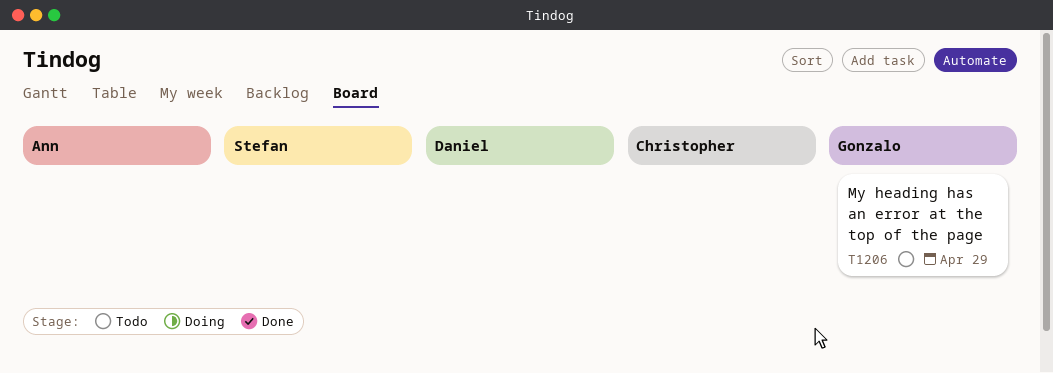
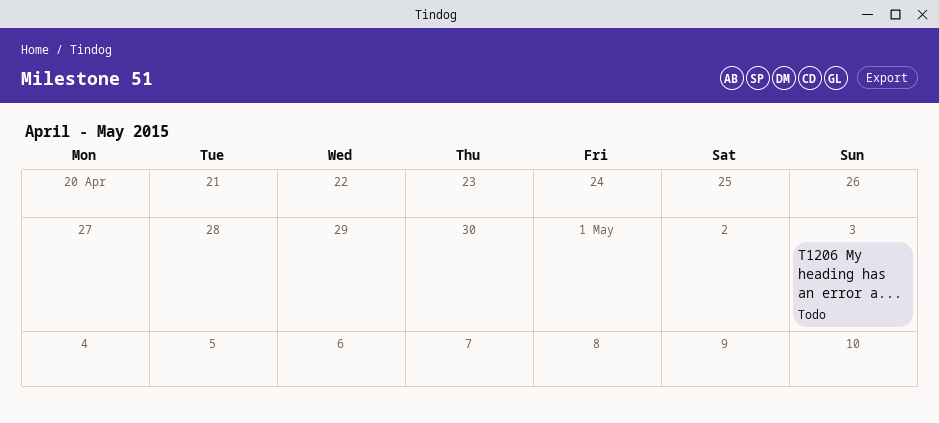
T1206, due: Apr 29 -> May 3

